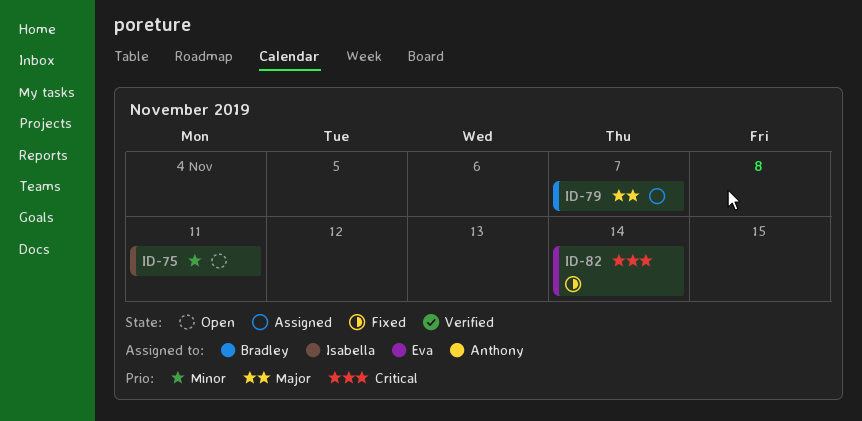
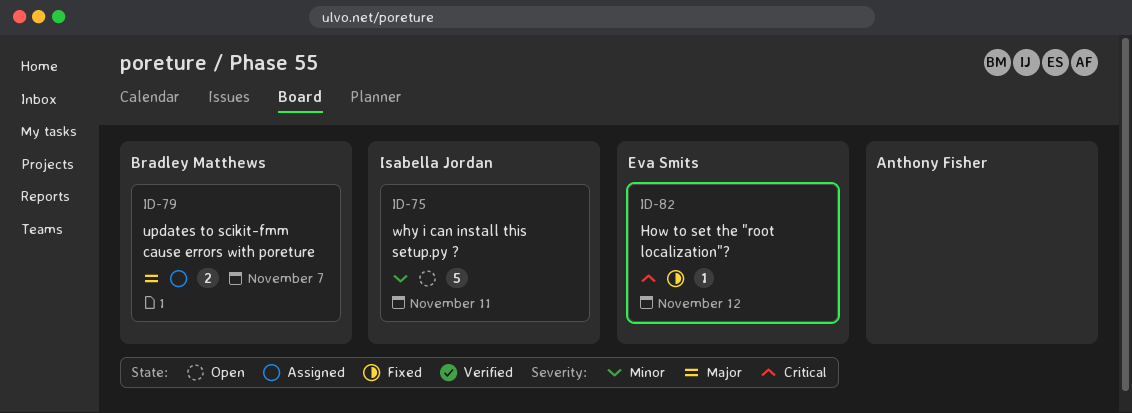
ID-82, due: Nov 14 -> Nov 12

